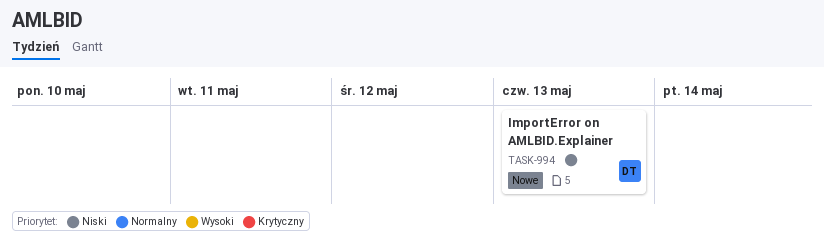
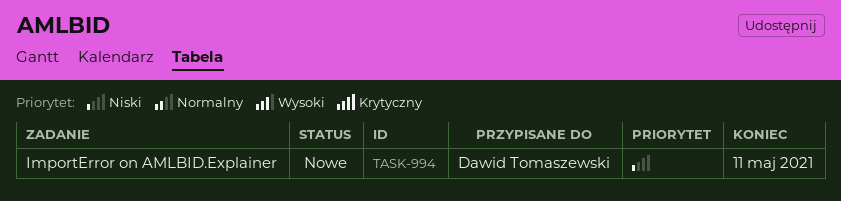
TASK-994, due: May 13 -> May 11

